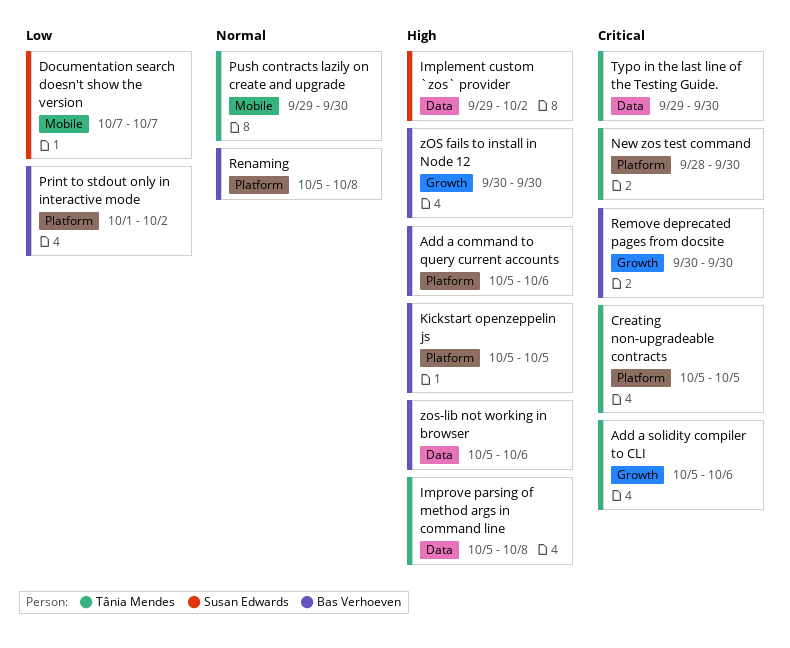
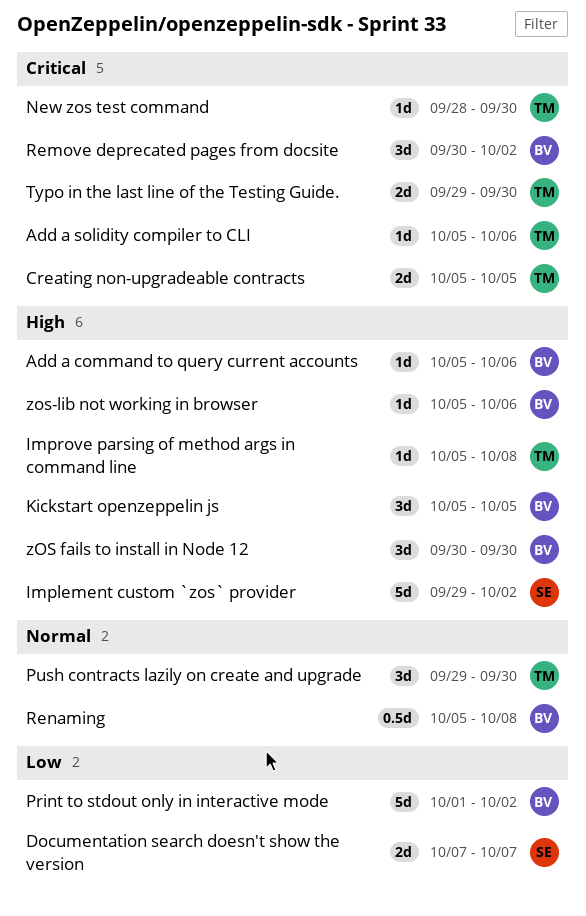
Remove deprecated pages from docsite, due: Sep 30 -> Oct 2

